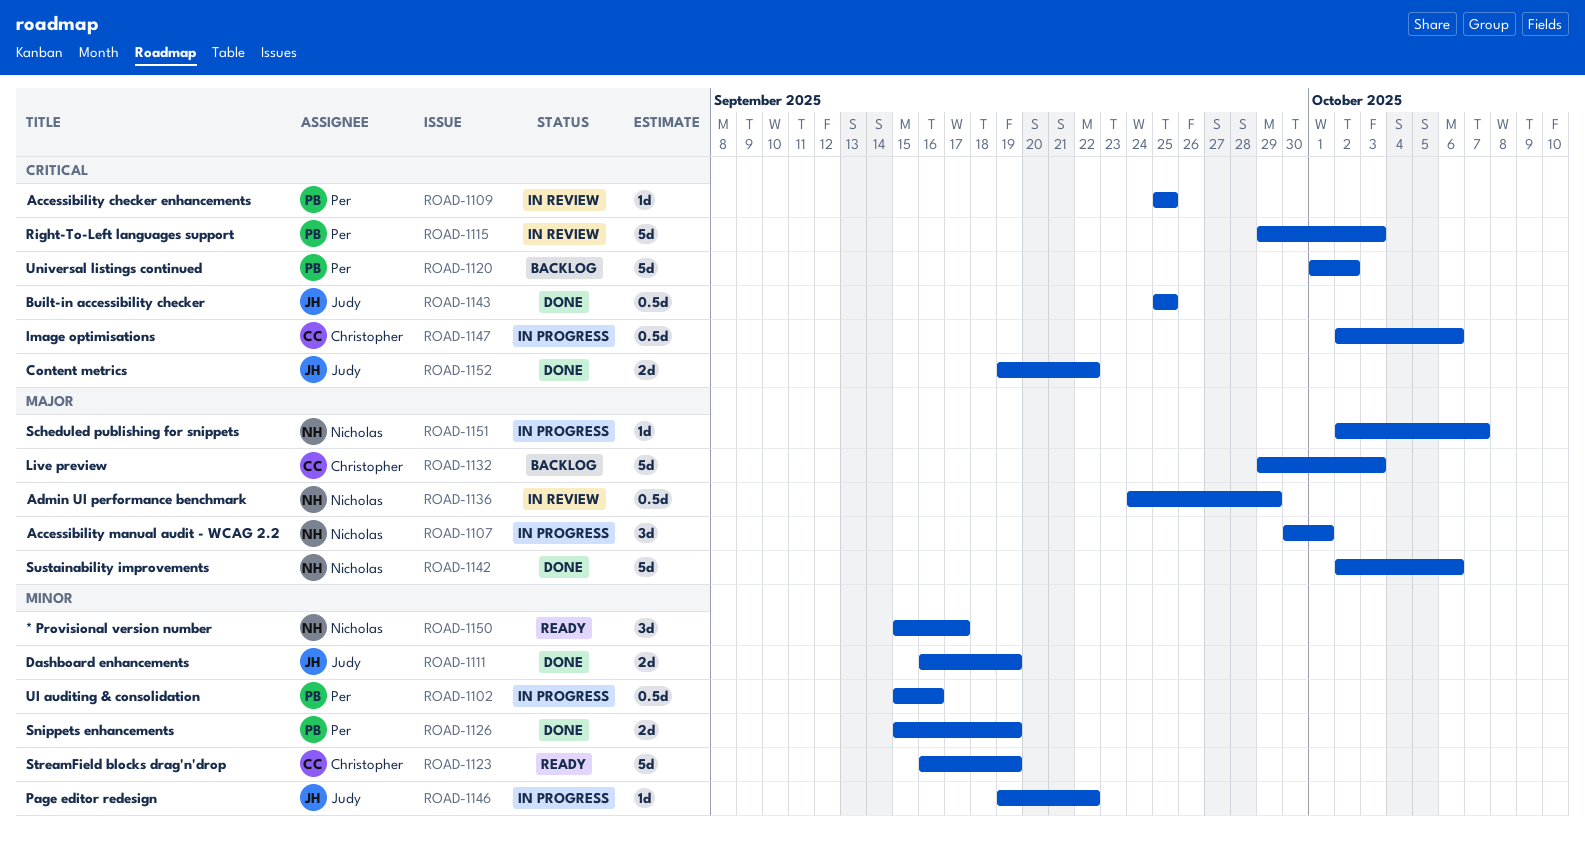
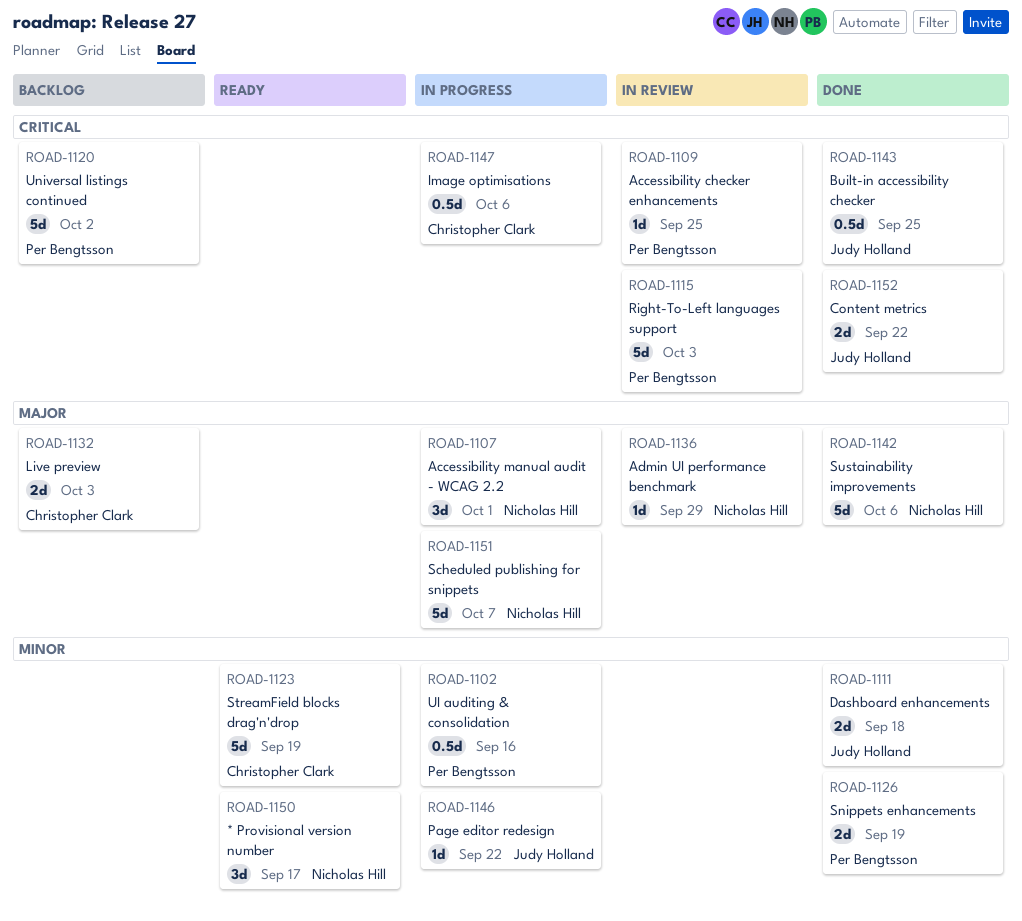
ROAD-1111, due: Sep 19 -> Sep 18
ROAD-1132, estimate: 5d -> 2d
ROAD-1136, estimate: 0.5d -> 1d
ROAD-1151, estimate: 1d -> 5d

